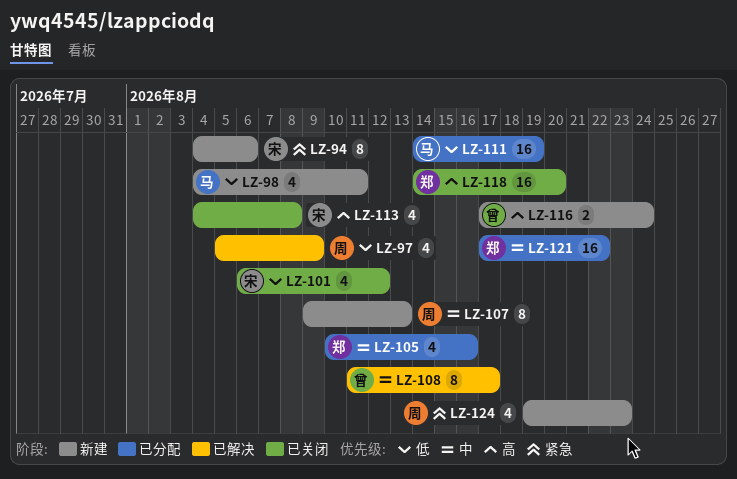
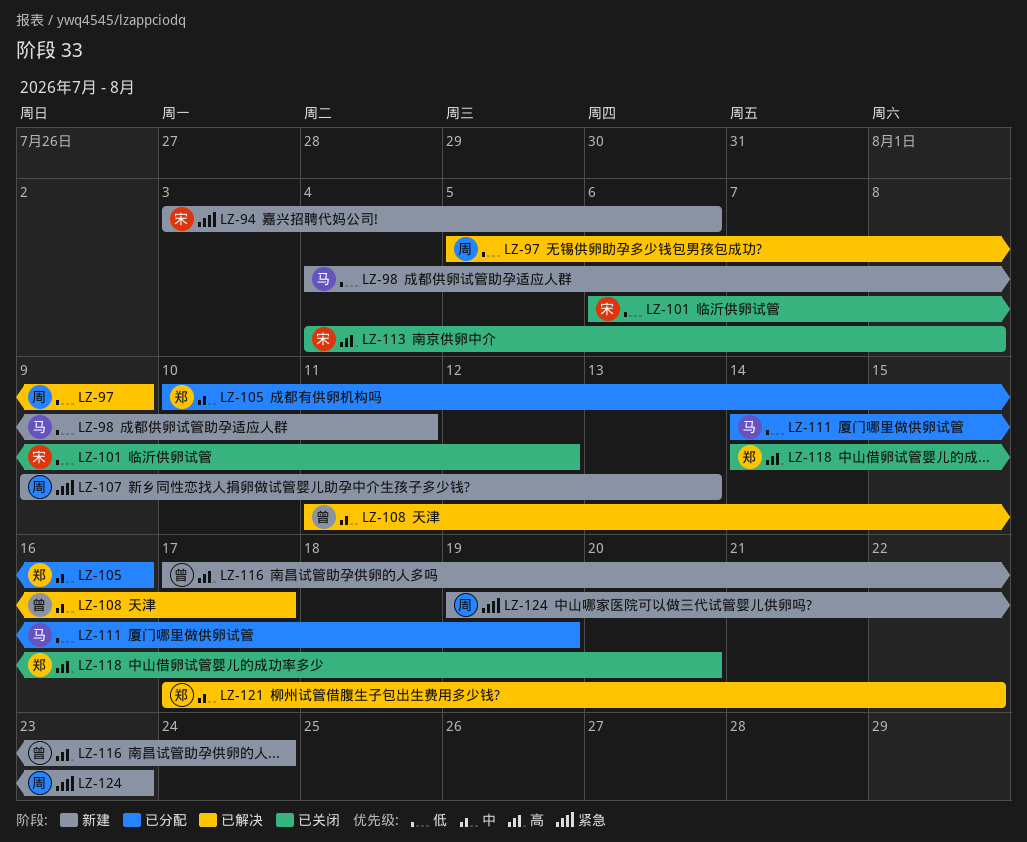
LZ-94, start: Aug 4 -> Aug 3
LZ-107, priority: 中 -> 紧急
LZ-121, status: 已分配 -> 已解决

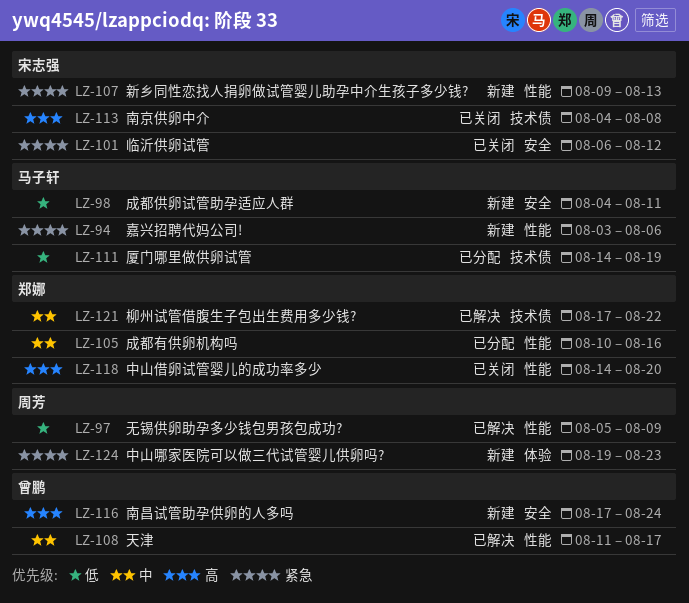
LZ-94, owner: 宋志强 -> 马子轩
LZ-101, priority: 低 -> 紧急
LZ-107, owner: 周芳 -> 宋志强

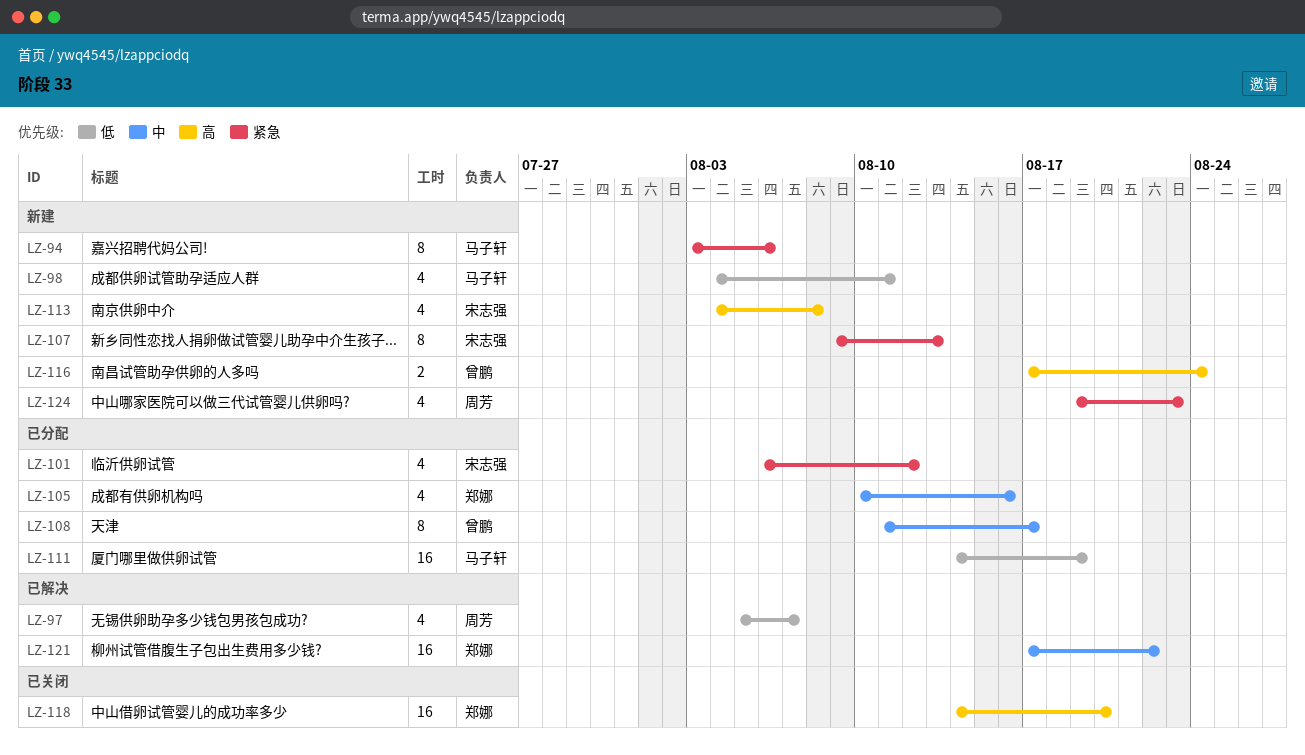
LZ-97, due: Aug 9 -> Aug 7
LZ-101, status: 已关闭 -> 已分配
LZ-108, status: 已解决 -> 已分配
LZ-113, status: 已关闭 -> 新建

